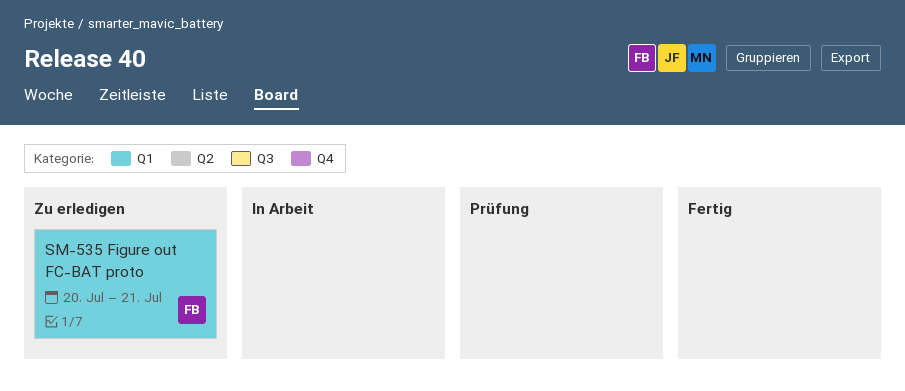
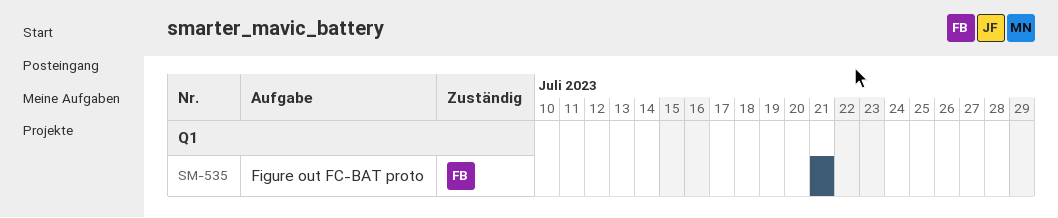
SM-535, start: Jul 20 -> Jul 21

